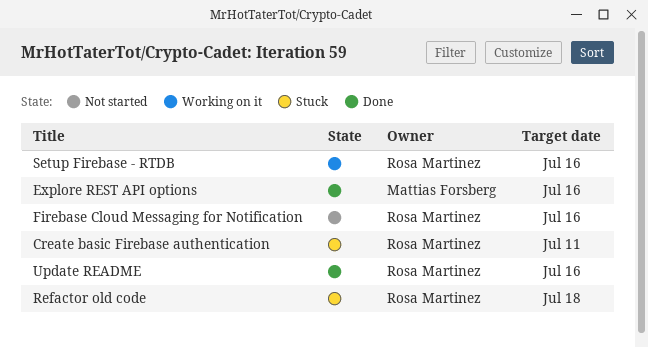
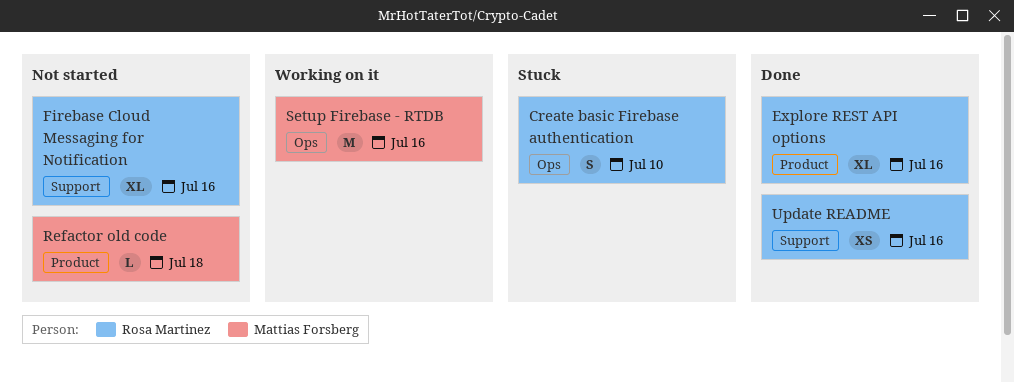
Create basic Firebase authentication, due: Jul 11 -> Jul 10
Explore REST API options, owner: Mattias Forsberg -> Rosa Martinez
Refactor old code, status: Stuck -> Not started
Refactor old code, owner: Rosa Martinez -> Mattias Forsberg
Setup Firebase - RTDB, owner: Rosa Martinez -> Mattias Forsberg

